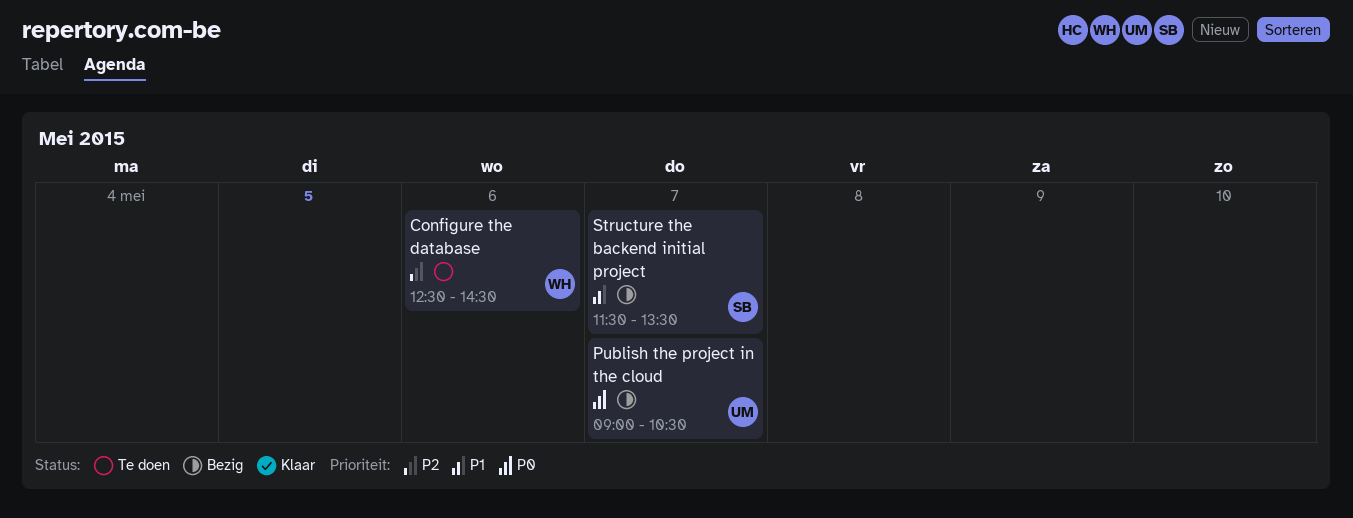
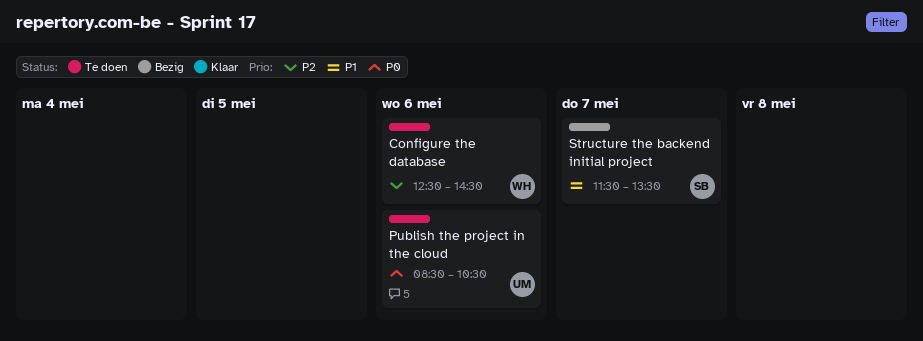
Publish the project in the cloud, status: Bezig -> Te doen
Publish the project in the cloud, day: May 7 -> May 6
Publish the project in the cloud, begins: 09:00 -> 08:30

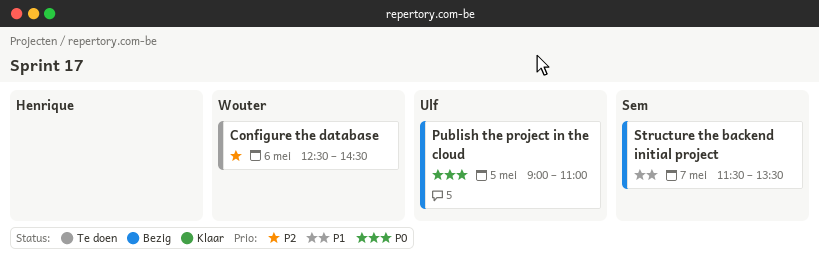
Publish the project in the cloud, status: Te doen -> Bezig
Publish the project in the cloud, day: May 6 -> May 5
Publish the project in the cloud, begins: 08:30 -> 09:00
Publish the project in the cloud, ends: 10:30 -> 11:00

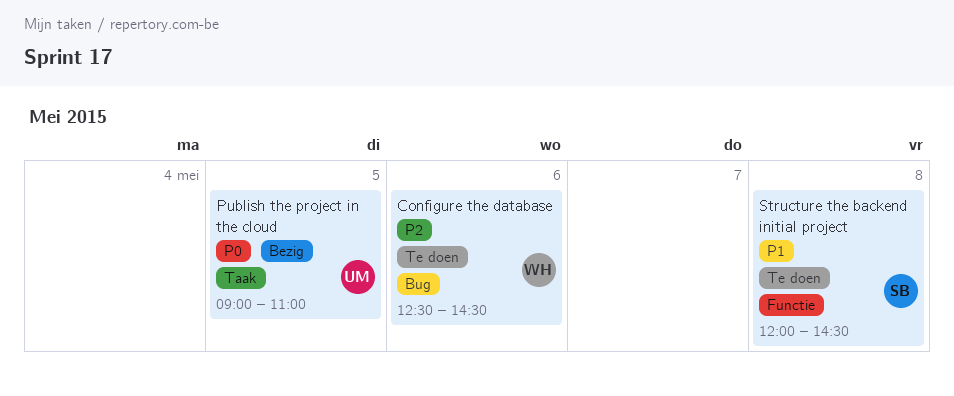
Structure the backend initial project, status: Bezig -> Te doen
Structure the backend initial project, day: May 7 -> May 8
Structure the backend initial project, begins: 11:30 -> 12:00
Structure the backend initial project, ends: 13:30 -> 14:30

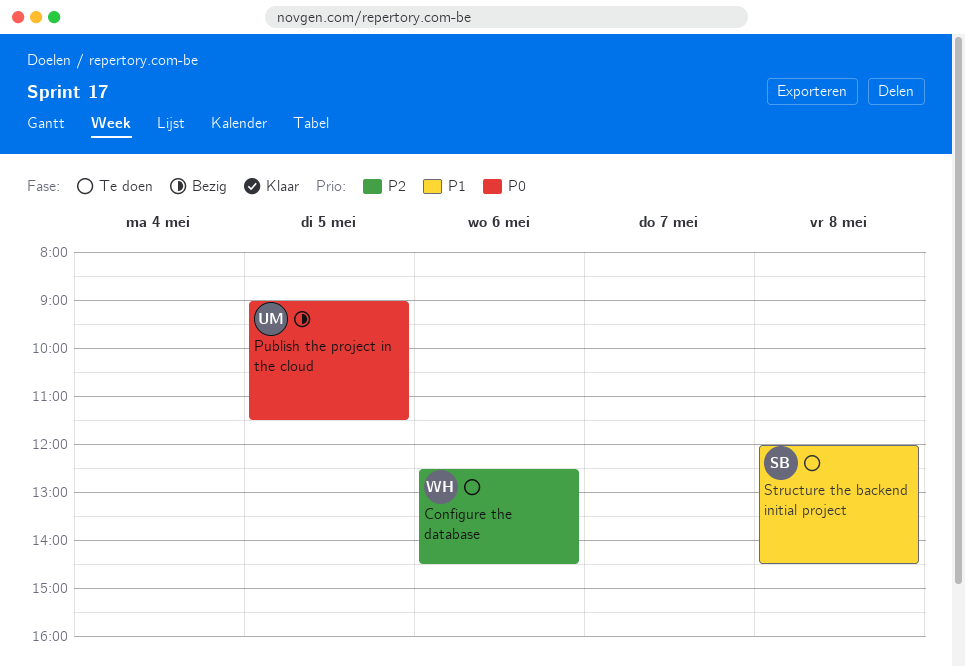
Publish the project in the cloud, ends: 11:00 -> 11:30

